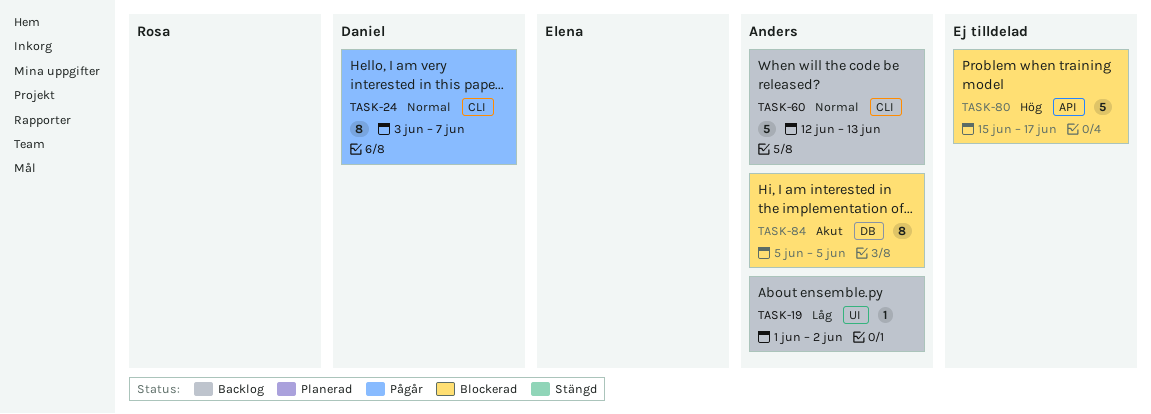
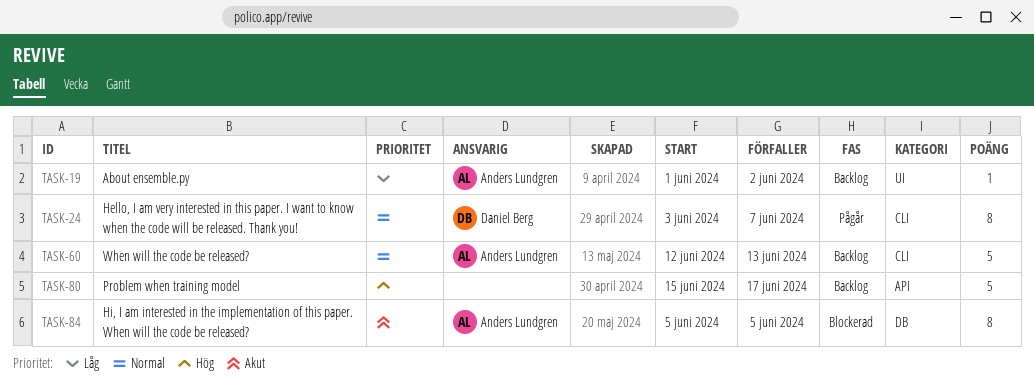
TASK-80, status: Blockerad -> Backlog

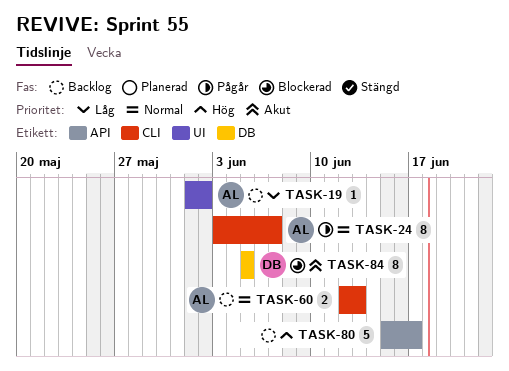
TASK-24, owner: Daniel Berg -> Anders Lundgren
TASK-60, estimate: 5 -> 2
TASK-84, owner: Anders Lundgren -> Daniel Berg

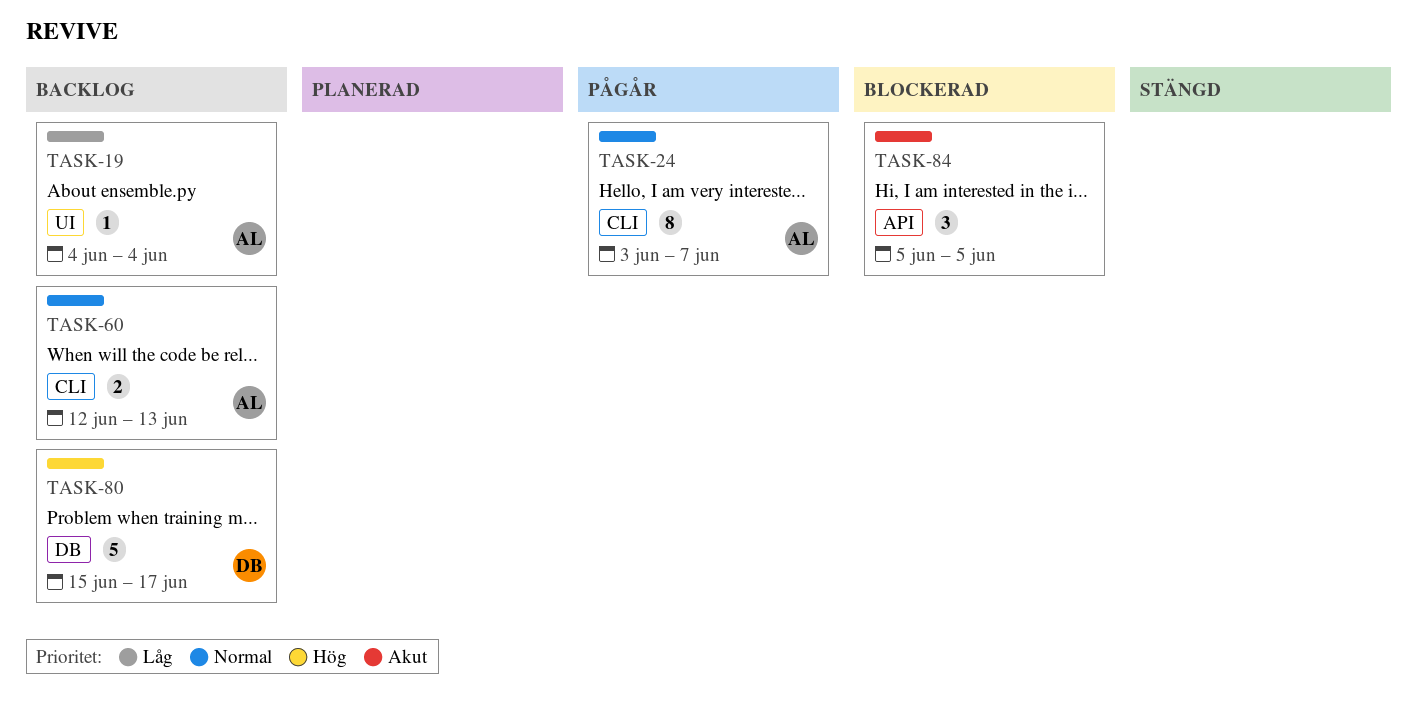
TASK-19, start: Jun 1 -> Jun 4
TASK-19, due: Jun 2 -> Jun 4
TASK-80, owner: none -> DB
TASK-80, label: API -> DB
TASK-84, owner: DB -> none
TASK-84, label: DB -> API
TASK-84, estimate: 8 -> 3

